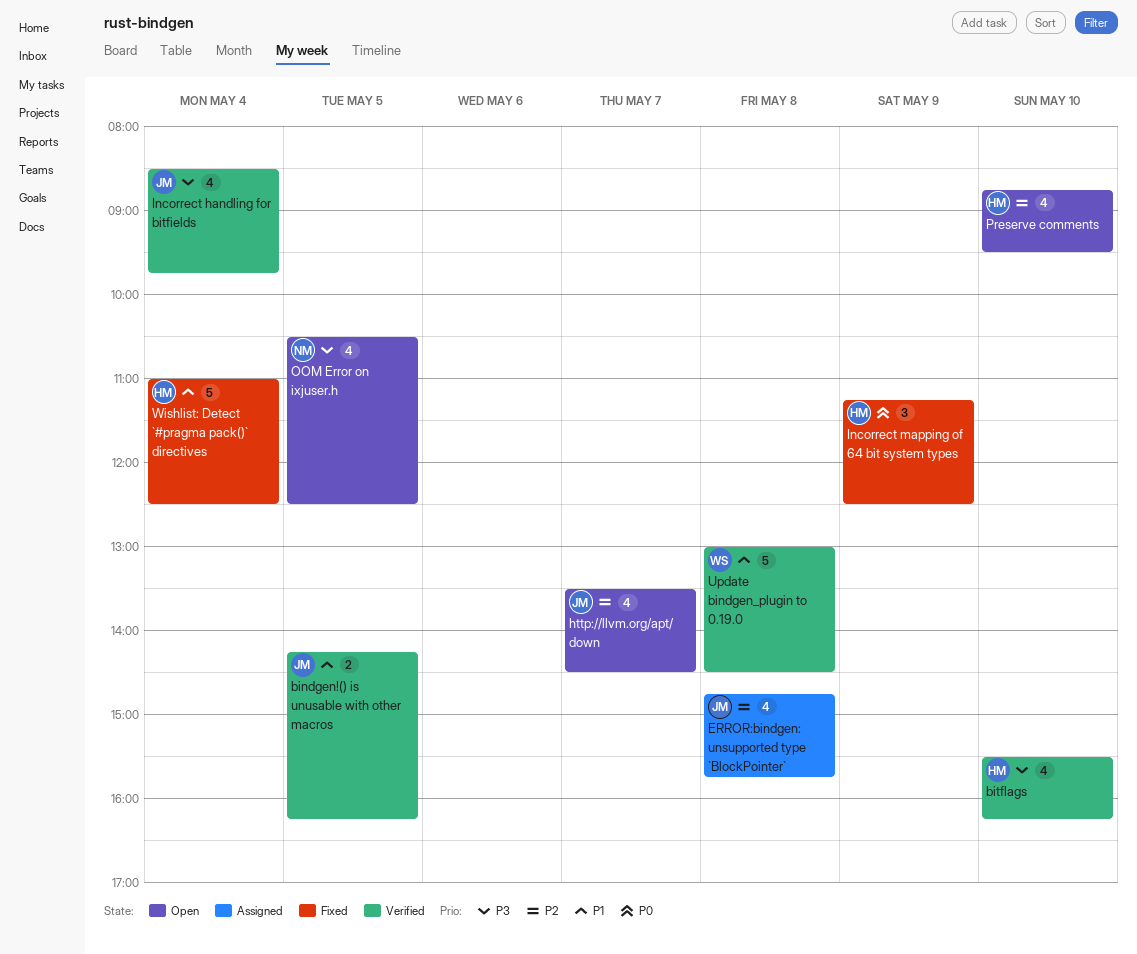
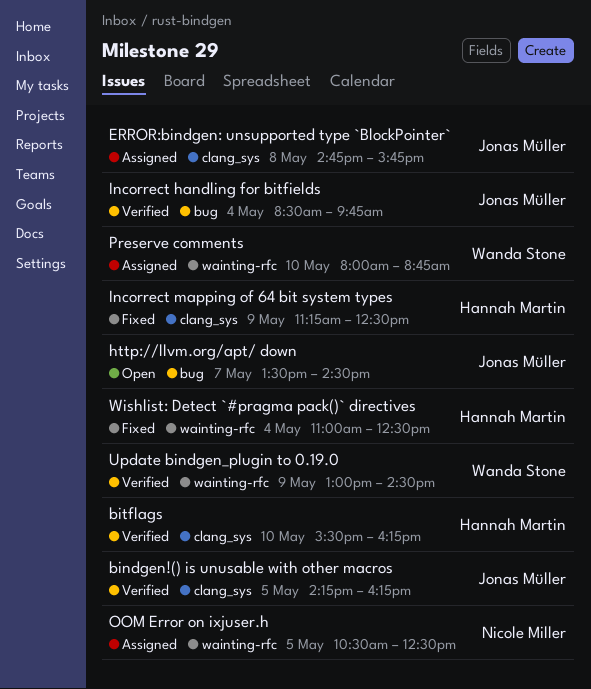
OOM Error on ixjuser.h, status: Open -> Assigned
Preserve comments, status: Open -> Assigned
Preserve comments, owner: Hannah Martin -> Wanda Stone
Preserve comments, begins: 08:45 -> 08:00
Preserve comments, ends: 09:30 -> 08:45
Update bindgen_plugin to 0.19.0, day: May 8 -> May 9

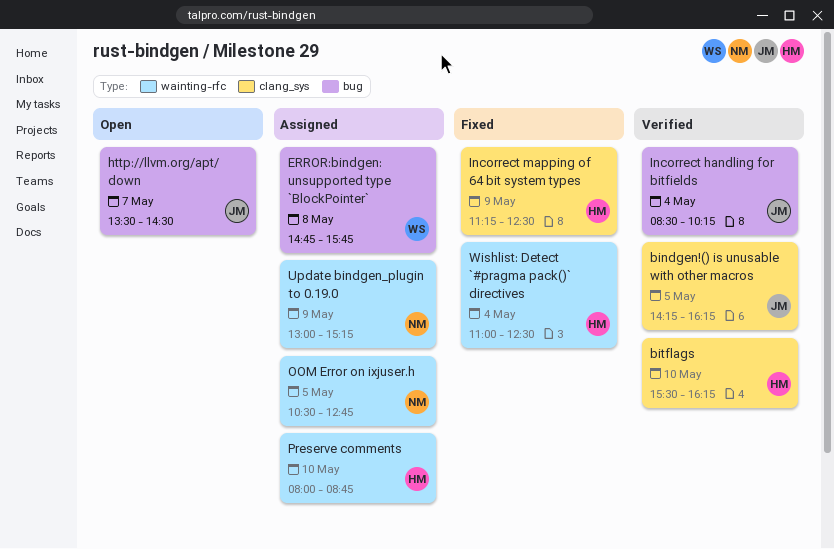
ERROR:bindgen: unsupported type `BlockPointer`, owner: Jonas Müller -> Wanda Stone
ERROR:bindgen: unsupported type `BlockPointer`, label: clang_sys -> bug
Incorrect handling for bitfields, ends: 09:45 -> 10:15
OOM Error on ixjuser.h, ends: 12:30 -> 12:45
Preserve comments, owner: Wanda Stone -> Hannah Martin
Update bindgen_plugin to 0.19.0, status: Verified -> Assigned
Update bindgen_plugin to 0.19.0, owner: Wanda Stone -> Nicole Miller
Update bindgen_plugin to 0.19.0, ends: 14:30 -> 15:15

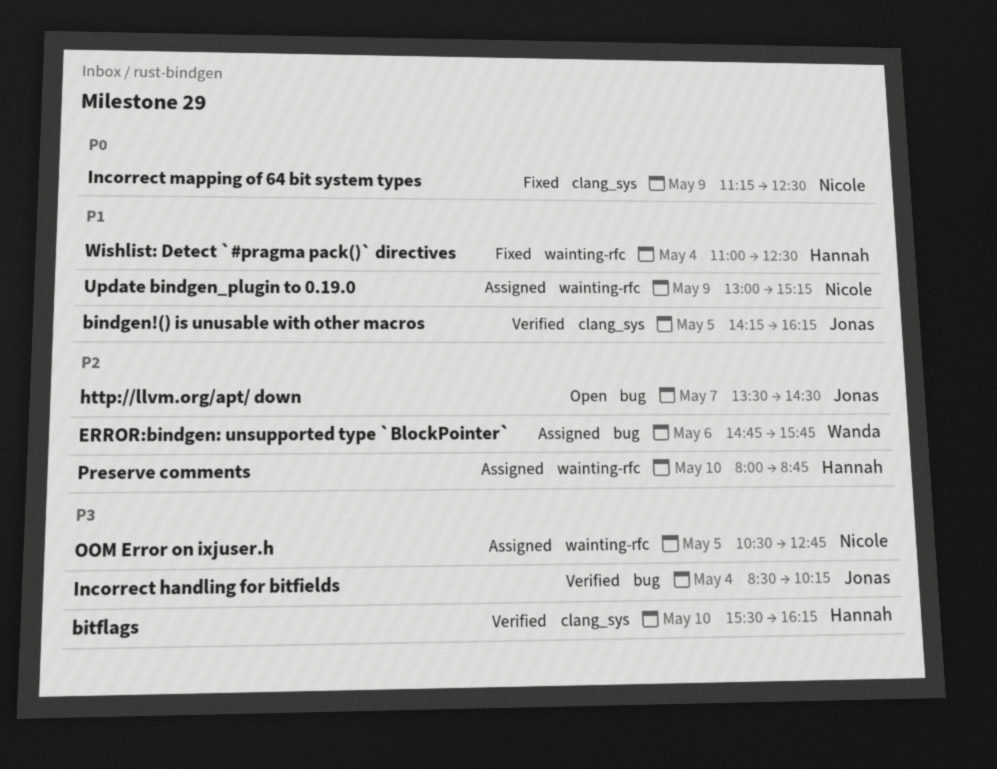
ERROR:bindgen: unsupported type `BlockPointer`, day: May 8 -> May 6
Incorrect mapping of 64 bit system types, owner: Hannah -> Nicole

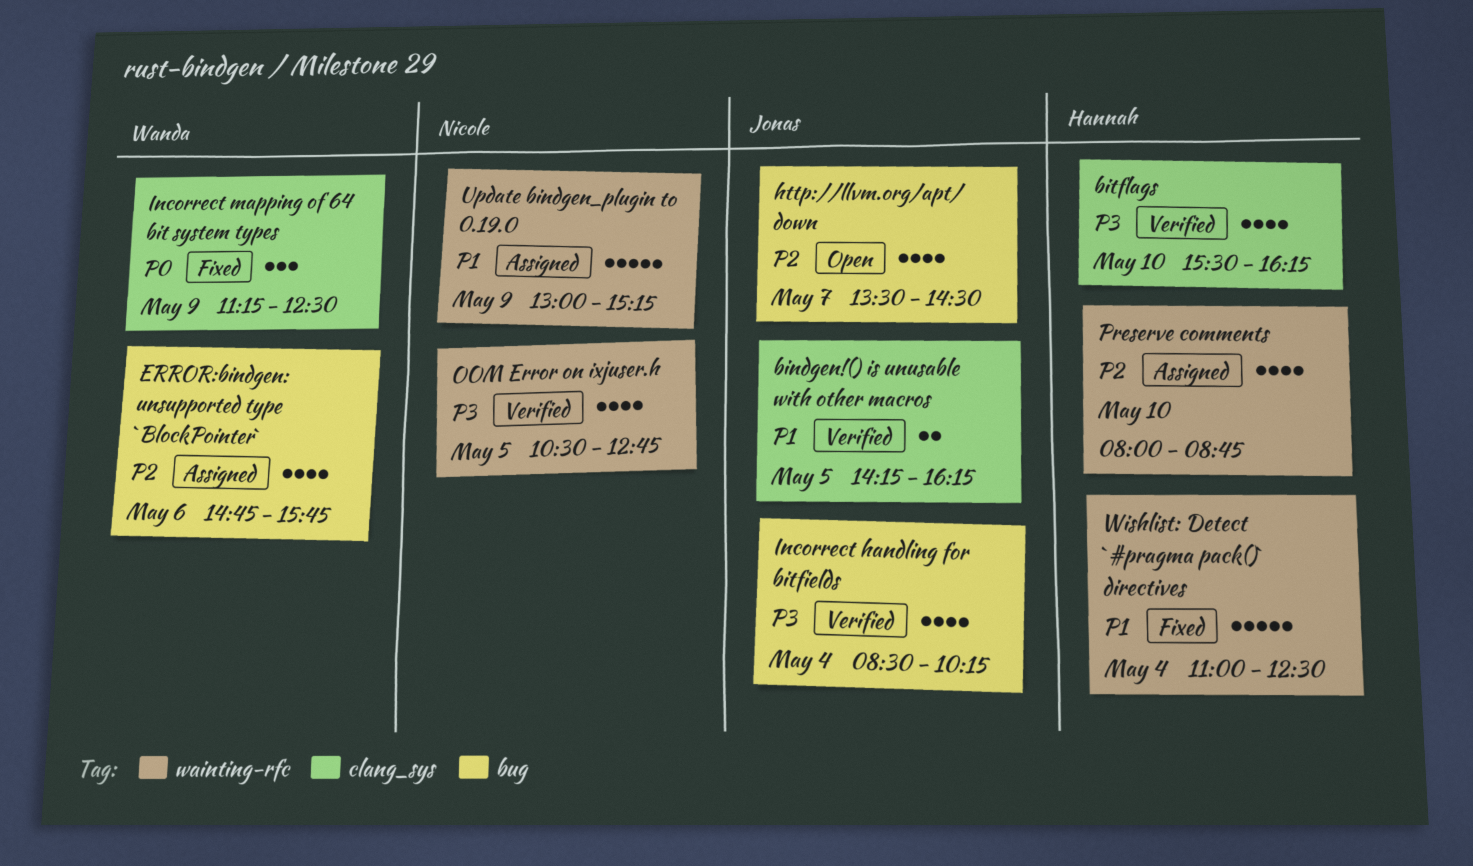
Incorrect mapping of 64 bit system types, owner: Nicole -> Wanda
OOM Error on ixjuser.h, status: Assigned -> Verified

